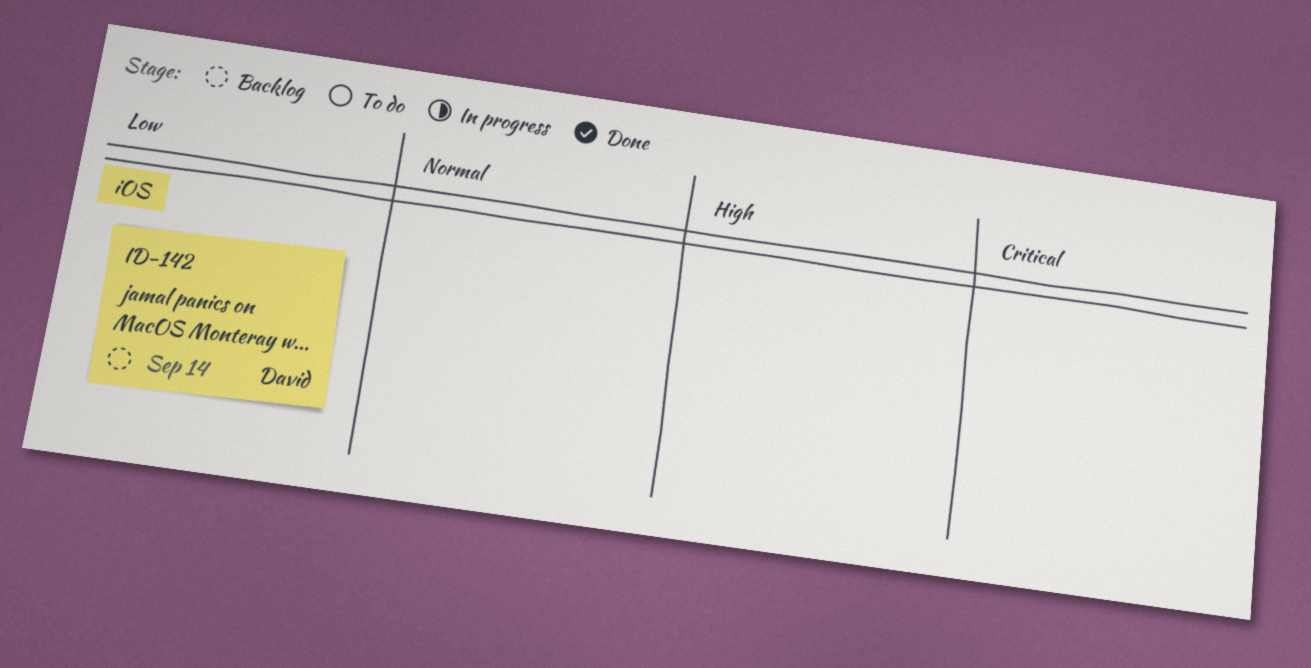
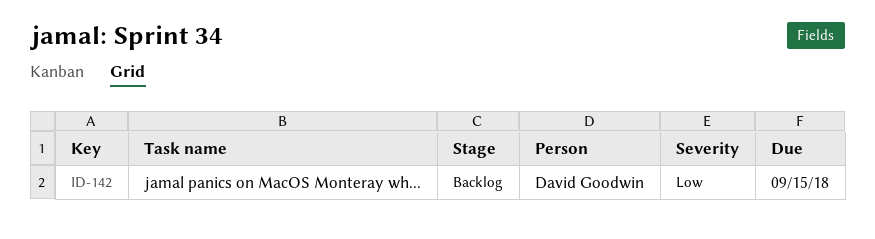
ID-142, due: Sep 14 -> Sep 15

